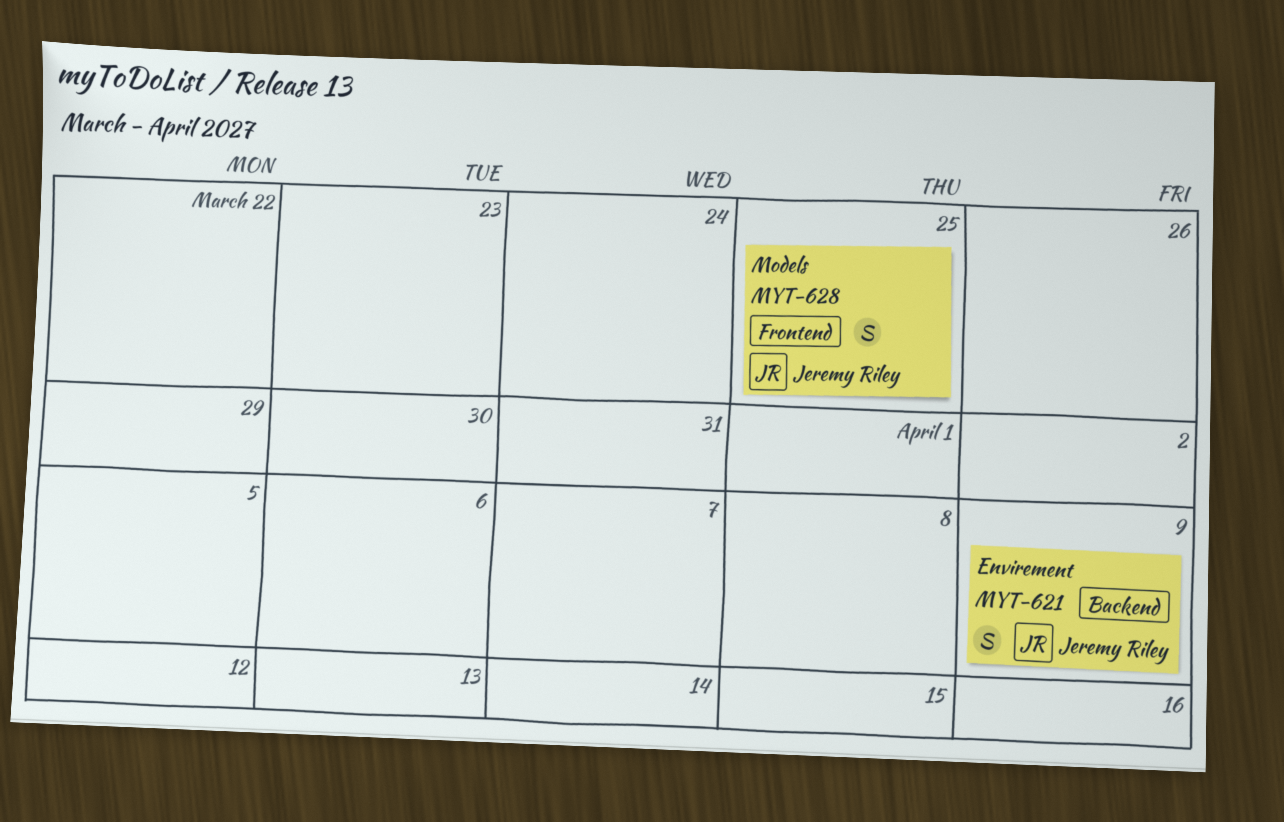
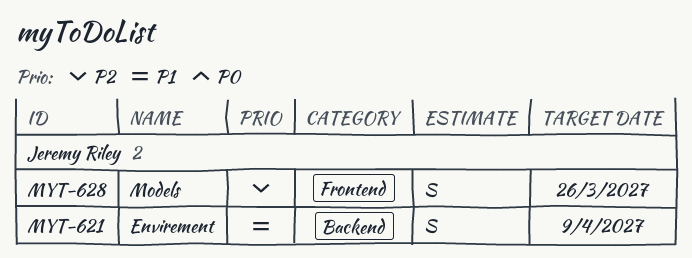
MYT-628, due: Mar 25 -> Mar 26

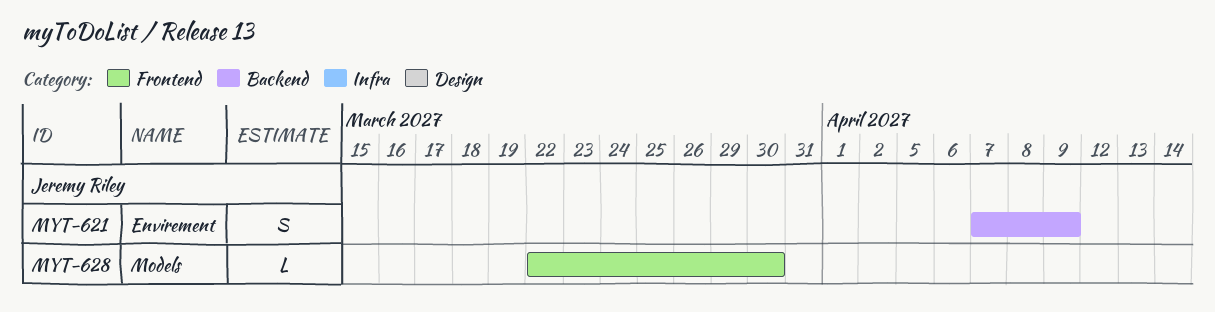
MYT-628, estimate: S -> L
MYT-628, due: Mar 26 -> Mar 30

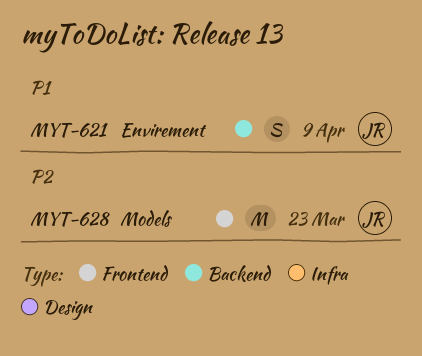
MYT-628, estimate: L -> M
MYT-628, due: Mar 30 -> Mar 23

